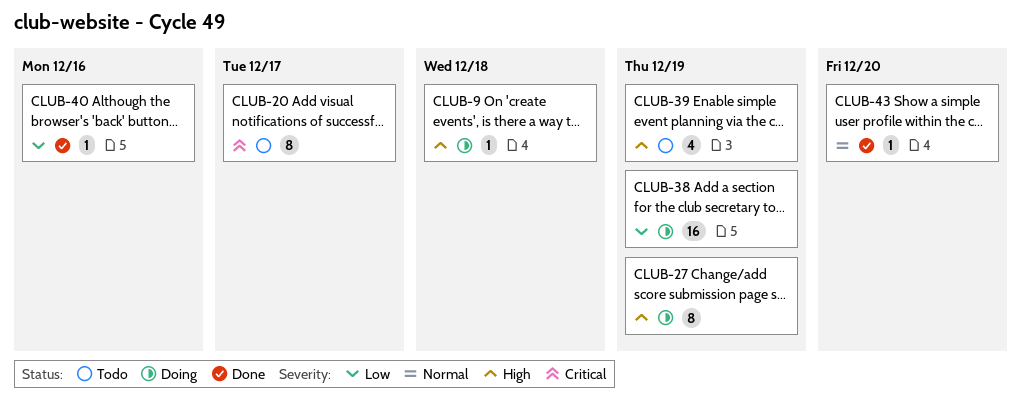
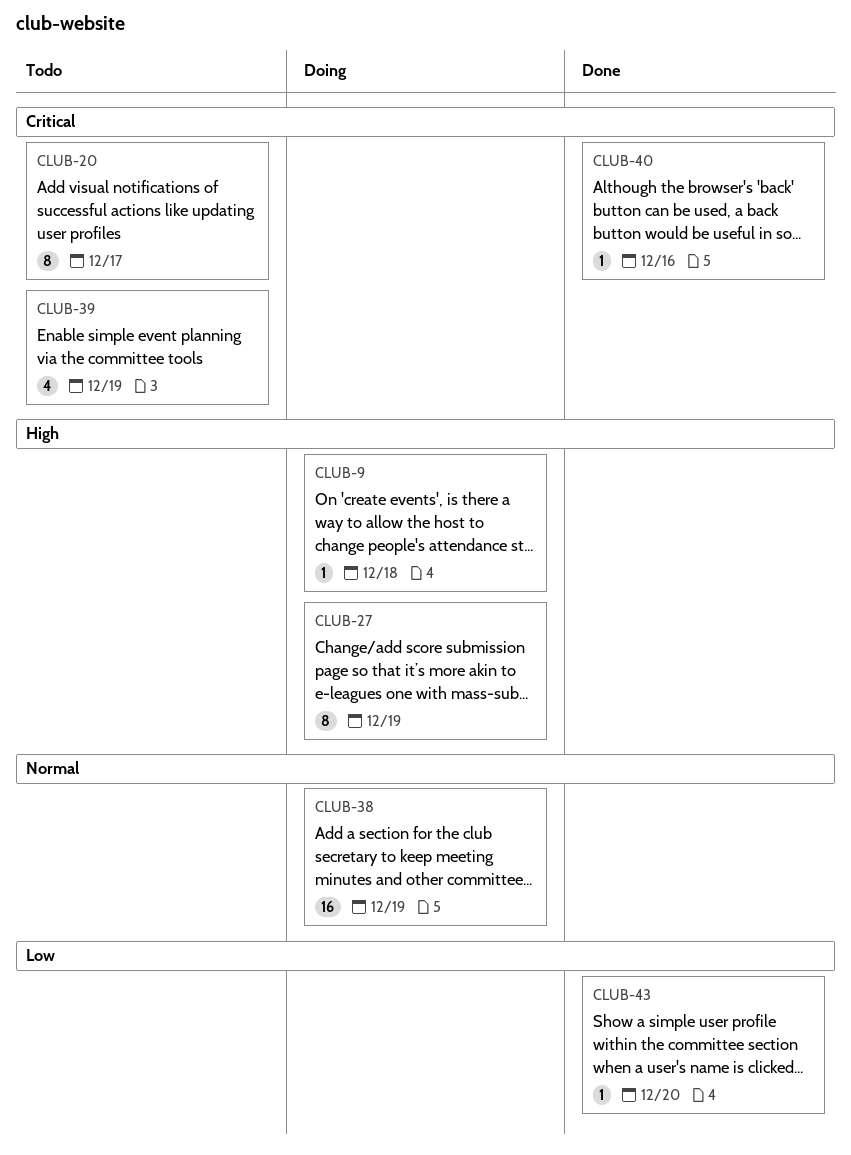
CLUB-38, priority: Low -> Normal
CLUB-39, priority: High -> Critical
CLUB-40, priority: Low -> Critical
CLUB-43, priority: Normal -> Low

